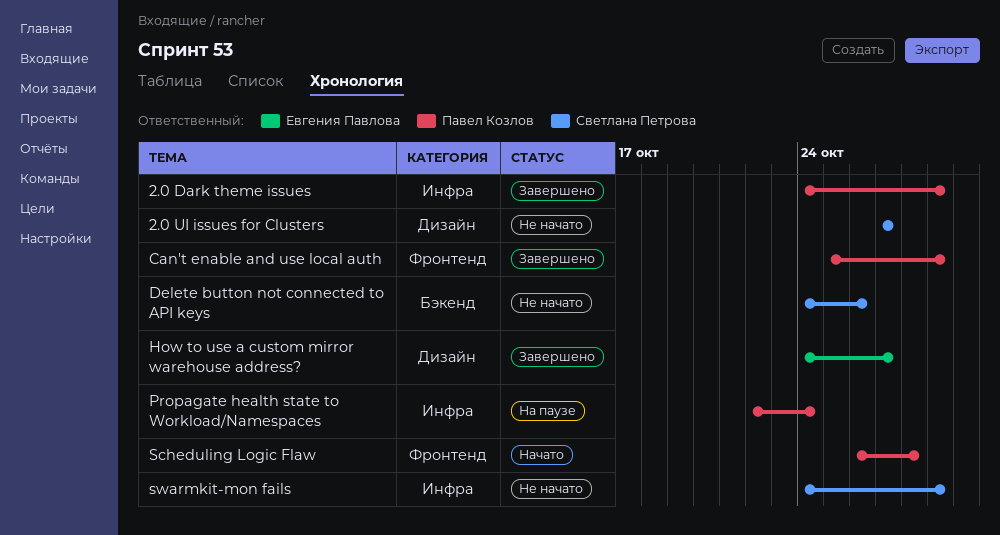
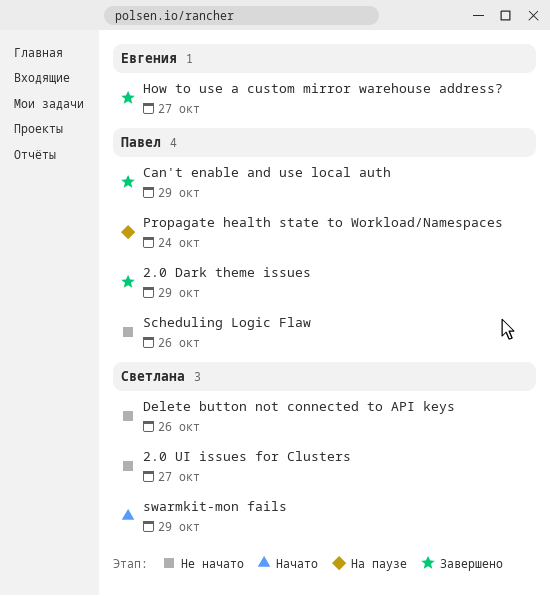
Scheduling Logic Flaw, status: Начато -> Не начато
Scheduling Logic Flaw, due: Oct 28 -> Oct 26
swarmkit-mon fails, status: Не начато -> Начато

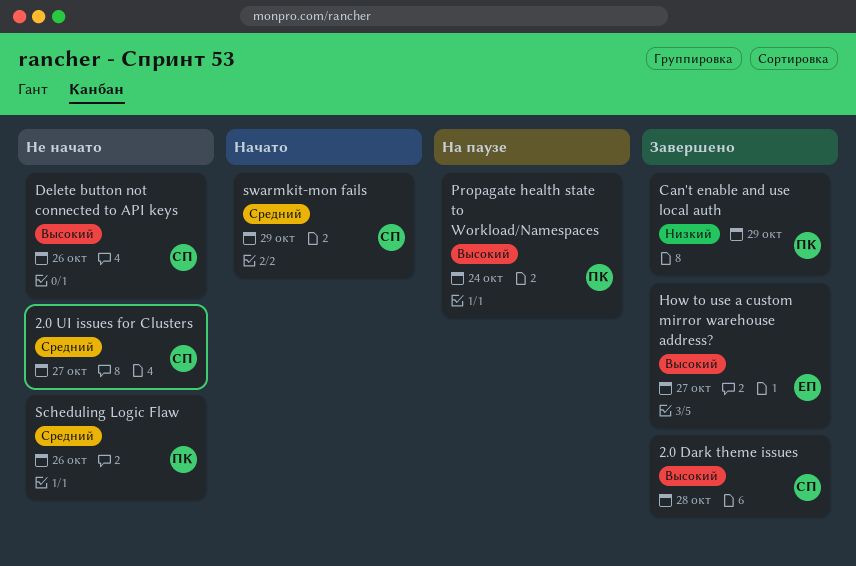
2.0 Dark theme issues, owner: Павел -> Светлана
2.0 Dark theme issues, due: Oct 29 -> Oct 28

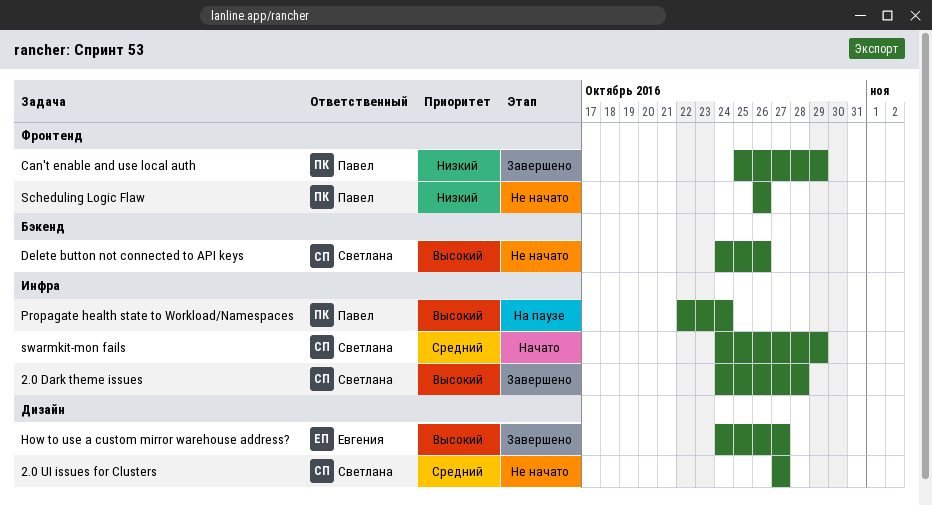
Scheduling Logic Flaw, priority: Средний -> Низкий

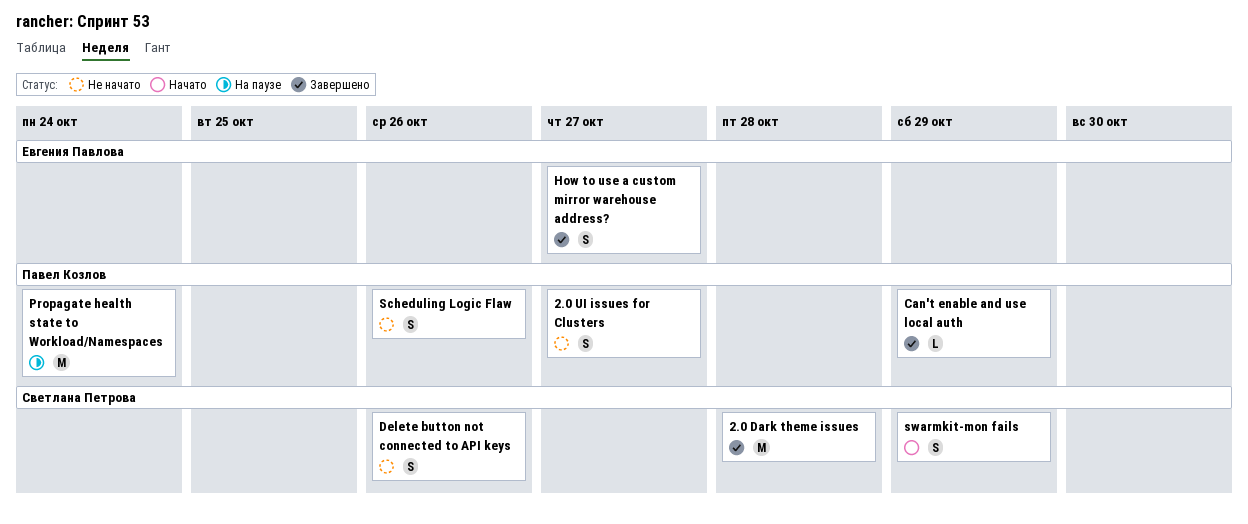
2.0 UI issues for Clusters, owner: Светлана Петрова -> Павел Козлов

